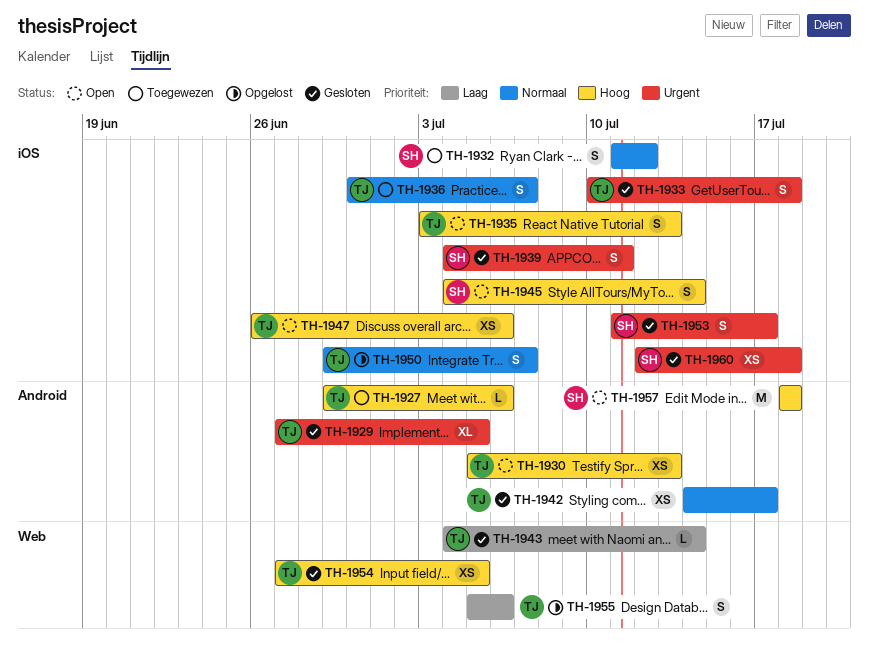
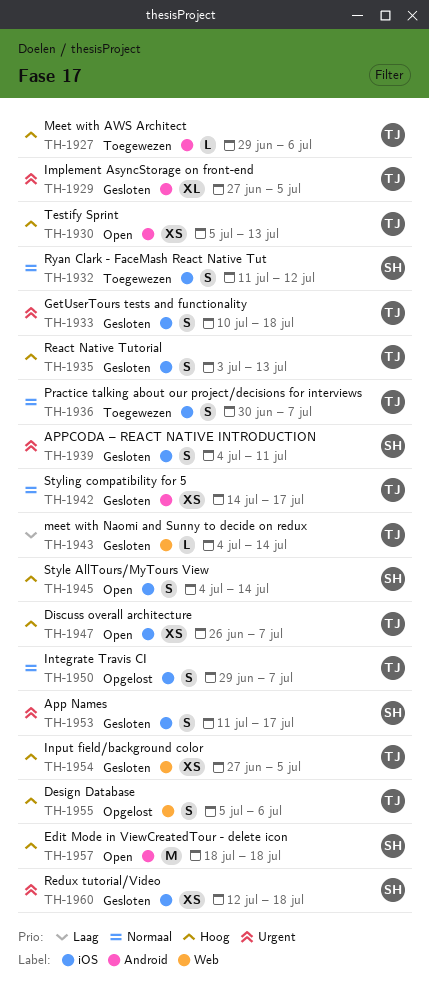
TH-1935, status: Open -> Gesloten
TH-1947, due: Jul 6 -> Jul 7
TH-1955, priority: Laag -> Hoog

